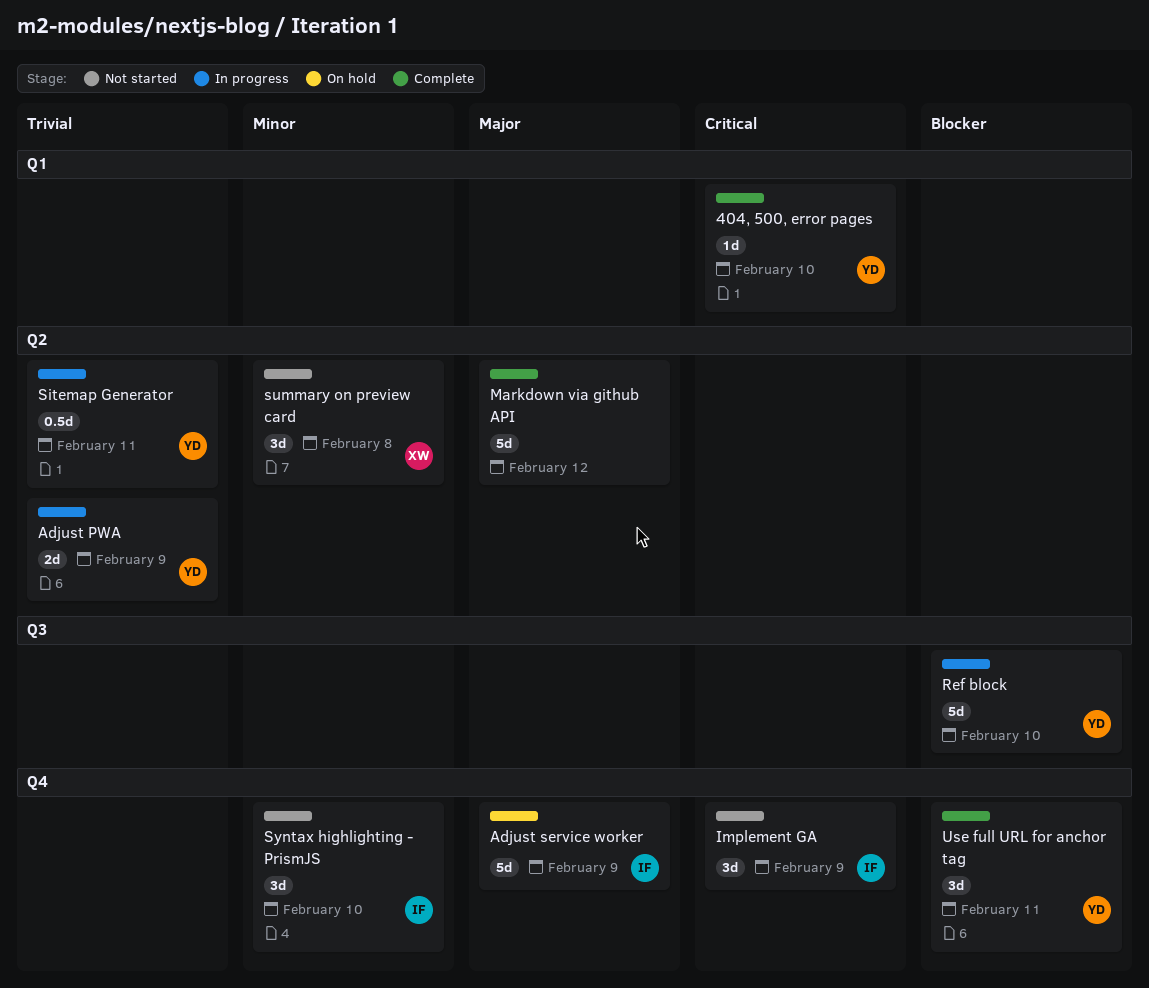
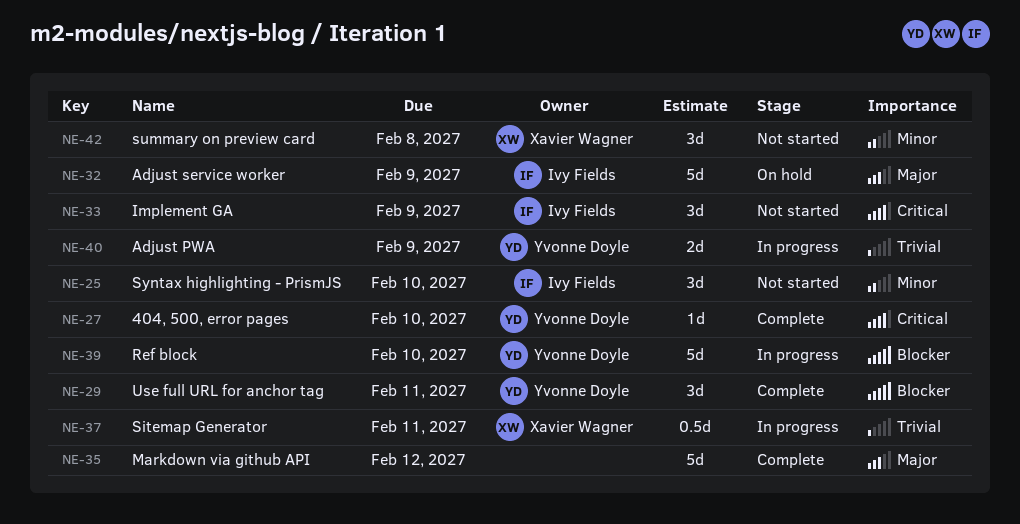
Sitemap Generator, owner: Yvonne Doyle -> Xavier Wagner

